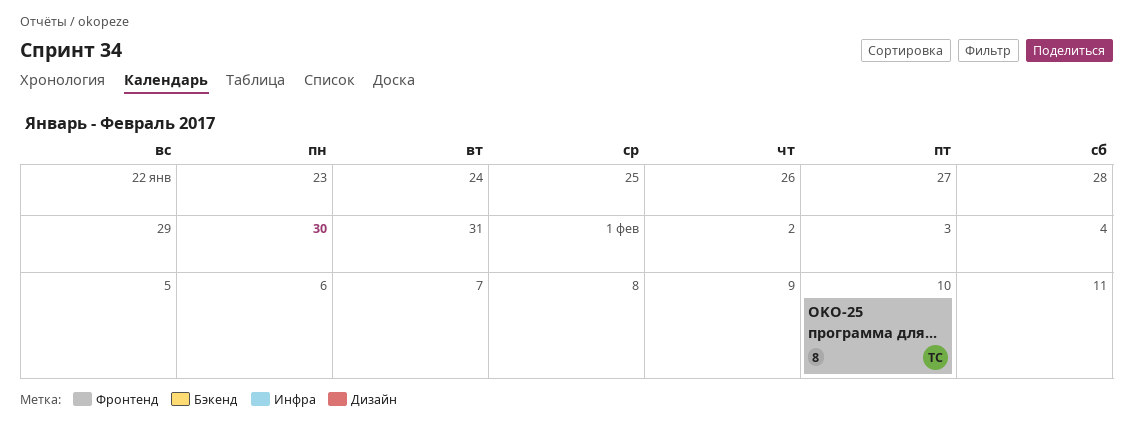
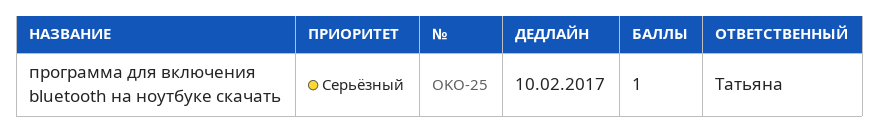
OKO-25, estimate: 8 -> 1

